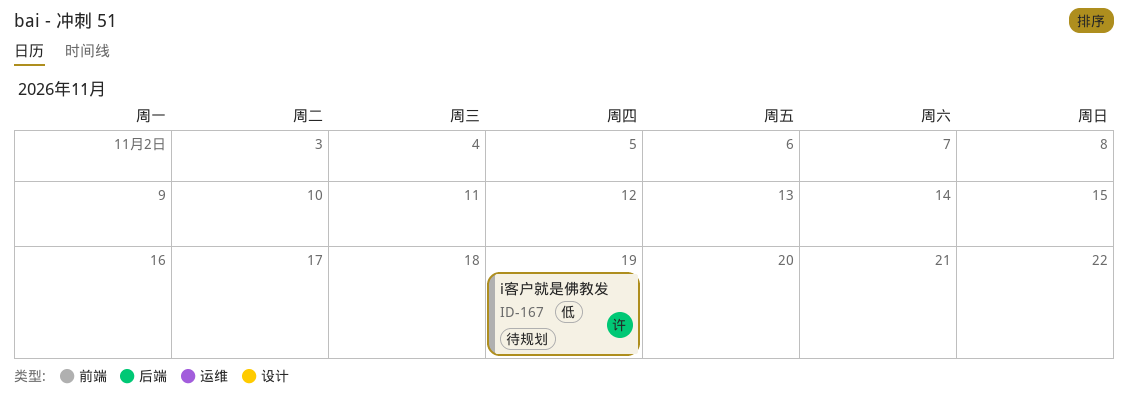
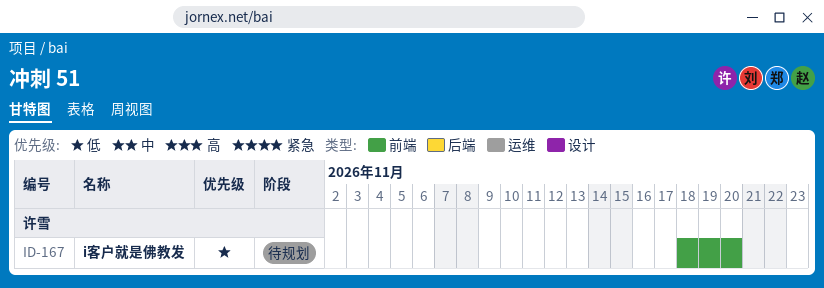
ID-167, due: Nov 19 -> Nov 20

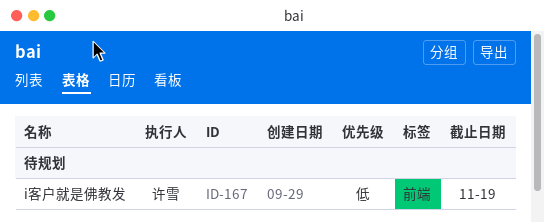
ID-167, due: Nov 20 -> Nov 19

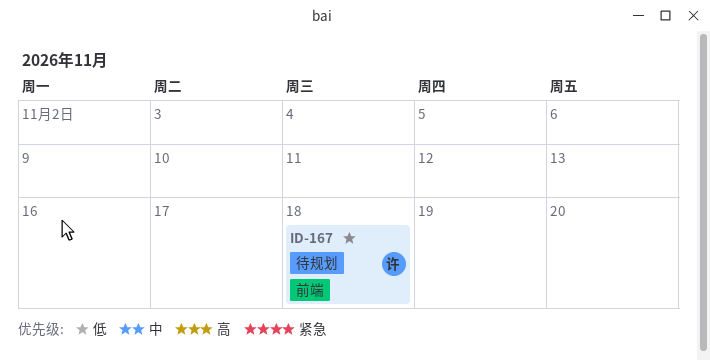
ID-167, due: Nov 19 -> Nov 18

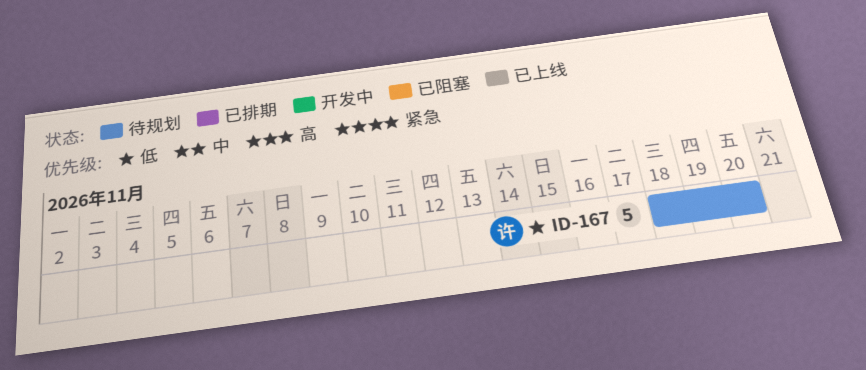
ID-167, due: Nov 18 -> Nov 20

